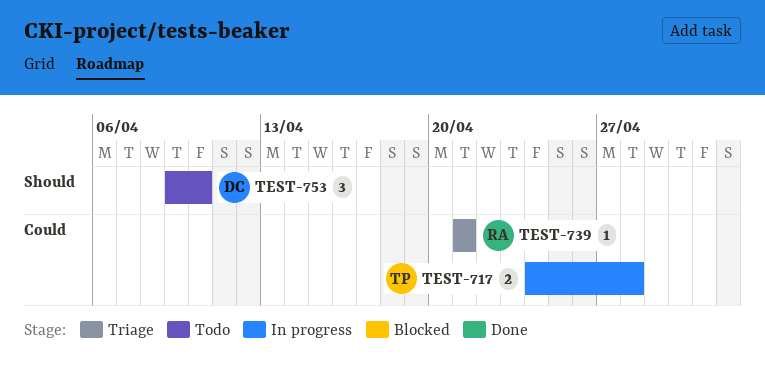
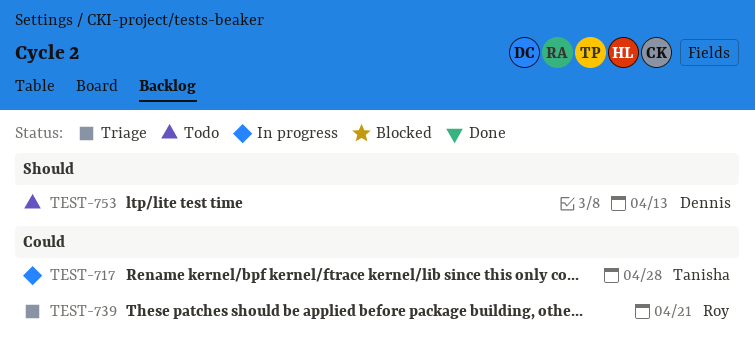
TEST-753, due: Apr 10 -> Apr 13

